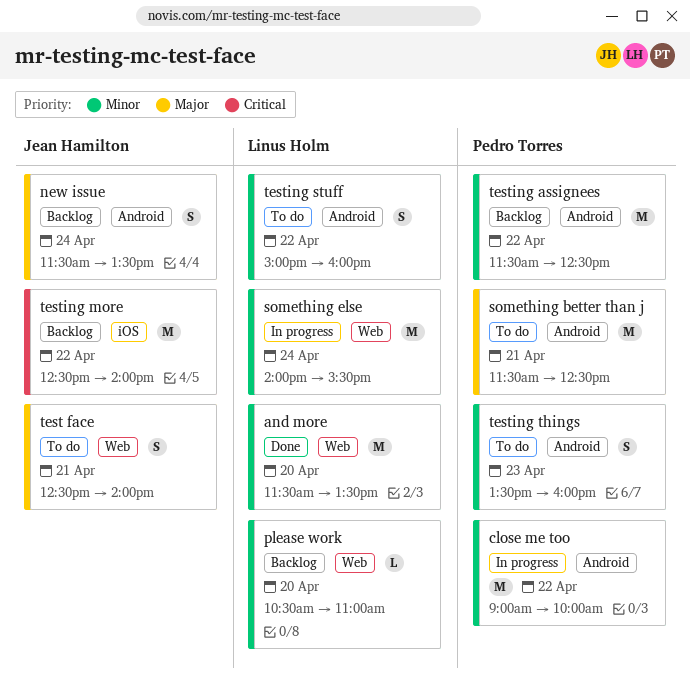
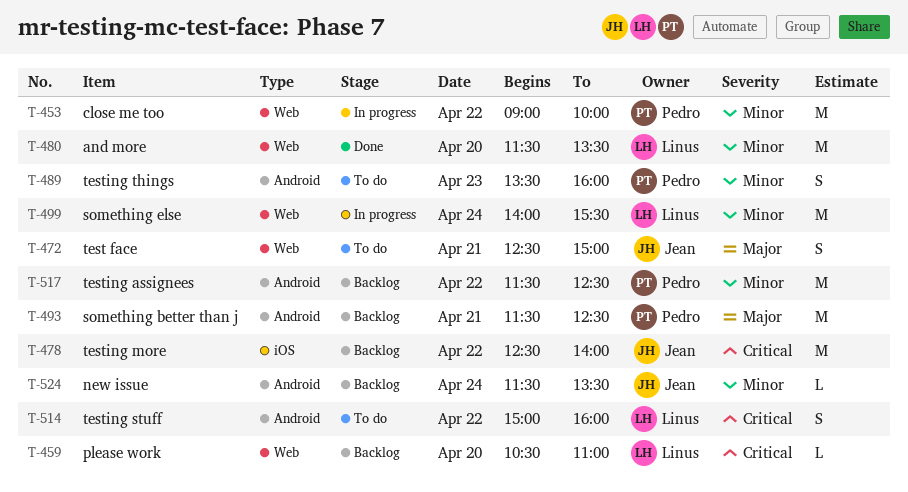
close me too, label: Android -> Web
new issue, priority: Major -> Minor
new issue, estimate: S -> L
please work, priority: Minor -> Critical
something better than j, status: To do -> Backlog
test face, ends: 14:00 -> 15:00
testing stuff, priority: Minor -> Critical

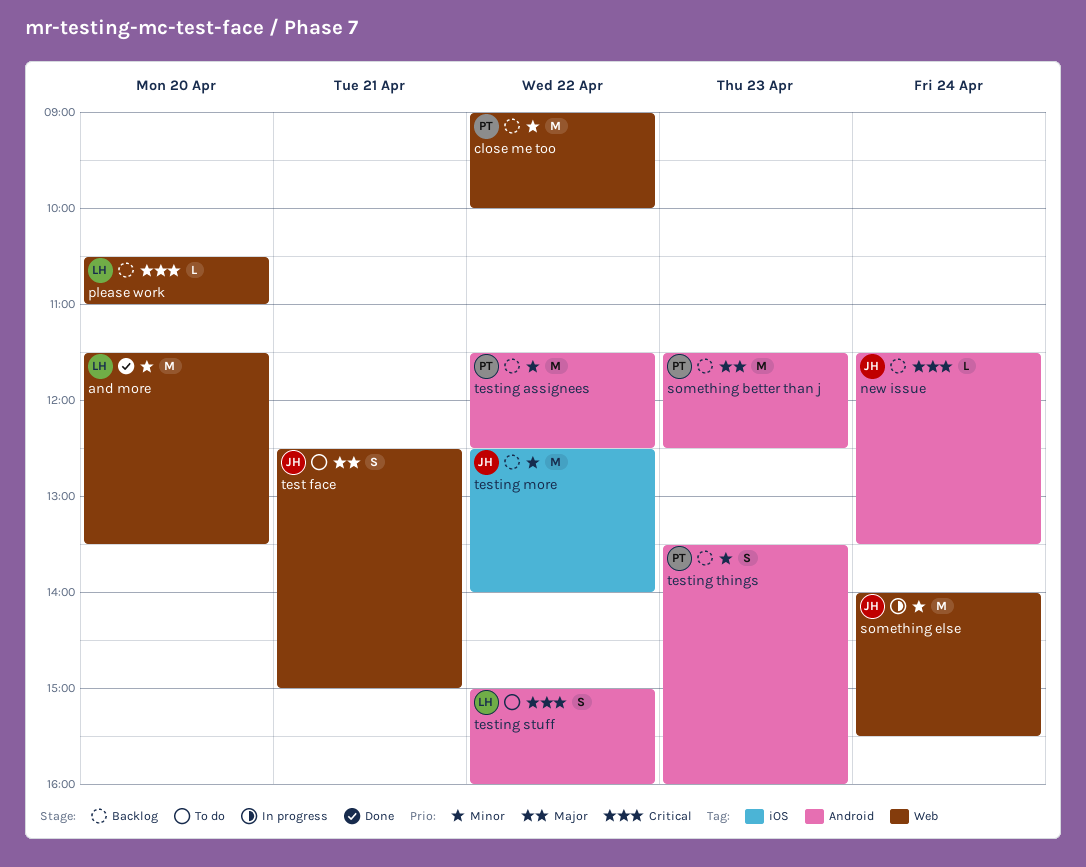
close me too, status: In progress -> Backlog
new issue, priority: Minor -> Critical
something better than j, day: Apr 21 -> Apr 23
something else, owner: Linus -> Jean
testing more, priority: Critical -> Minor
testing things, status: To do -> Backlog

